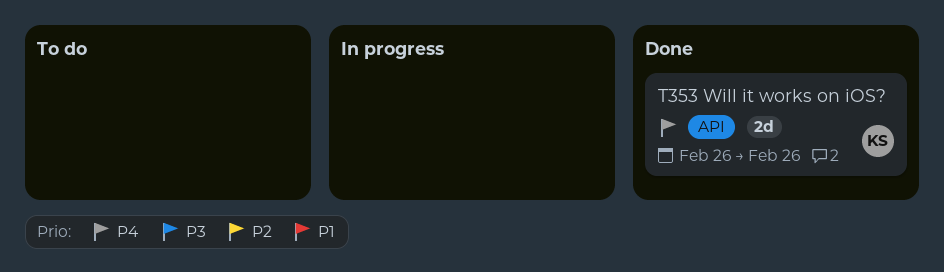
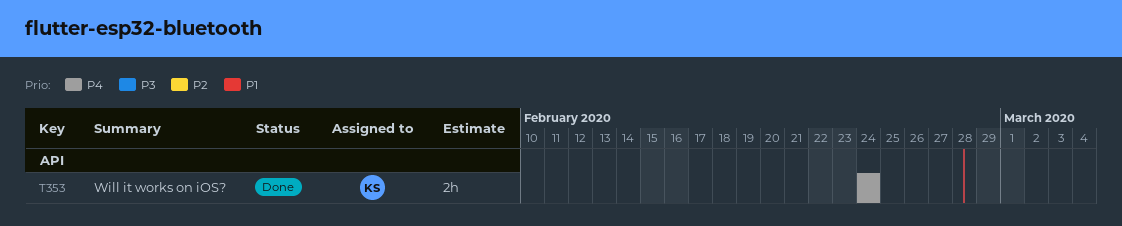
T353, estimate: 2d -> 2h
T353, start: Feb 26 -> Feb 24
T353, due: Feb 26 -> Feb 24

